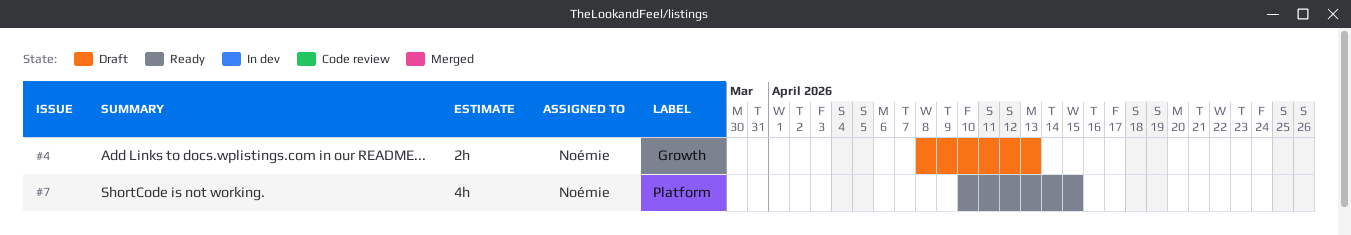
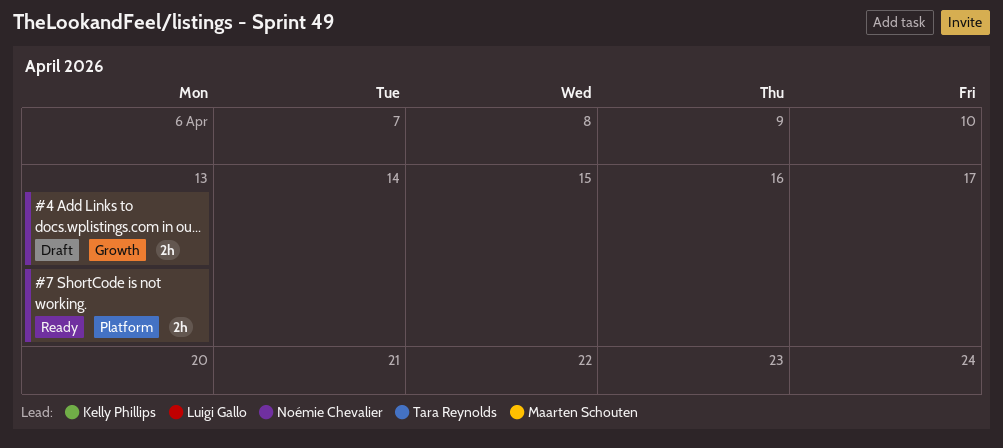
#7, estimate: 4h -> 2h
#7, due: Apr 15 -> Apr 13

